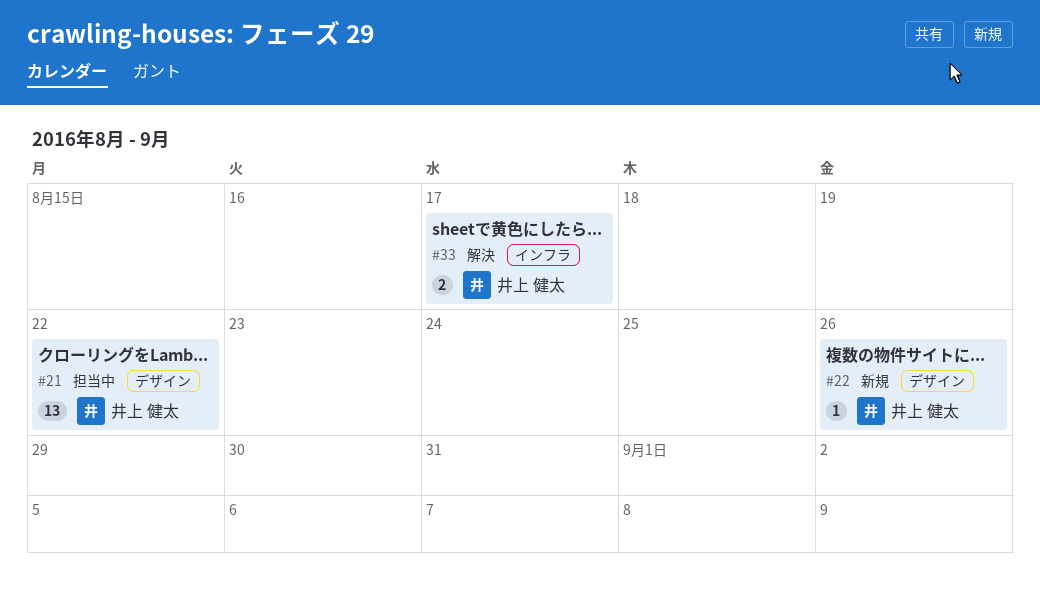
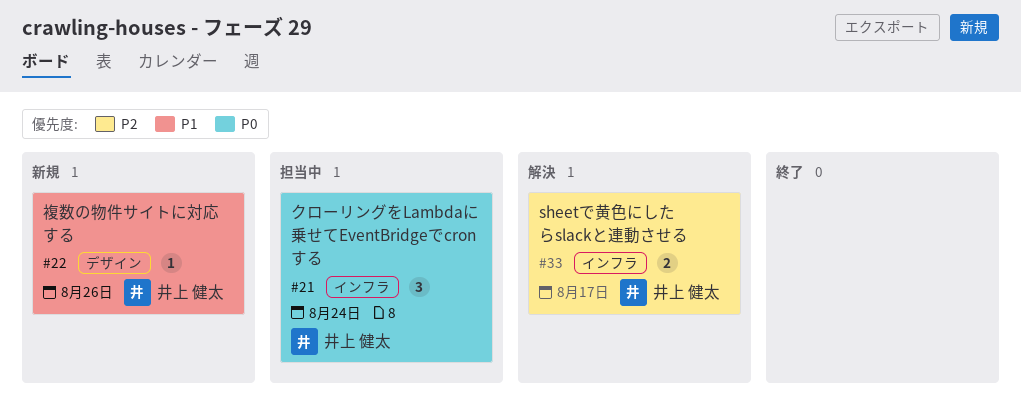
#21, label: デザイン -> インフラ
#21, estimate: 13 -> 3
#21, due: Aug 22 -> Aug 24

